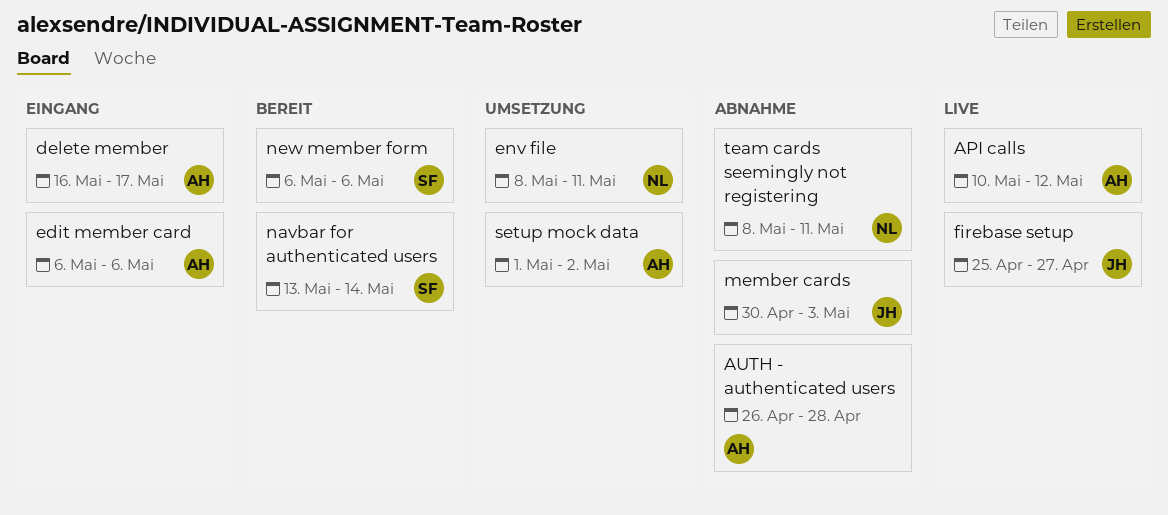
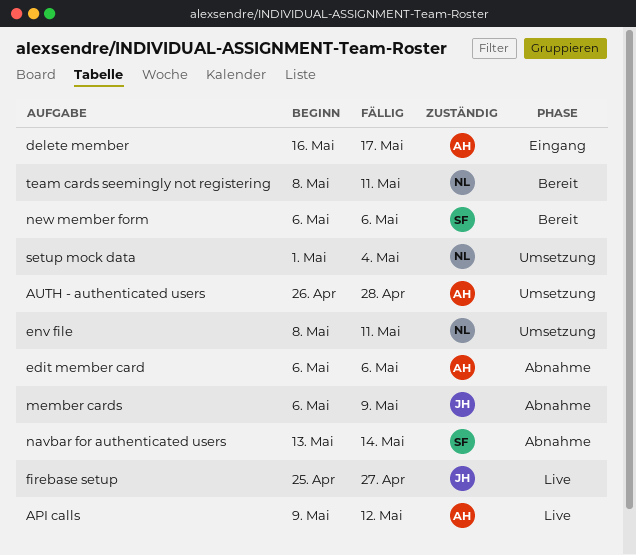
API calls, start: May 10 -> May 9
AUTH - authenticated users, status: Abnahme -> Umsetzung
edit member card, status: Eingang -> Abnahme
member cards, start: Apr 30 -> May 6
member cards, due: May 3 -> May 9
navbar for authenticated users, status: Bereit -> Abnahme
setup mock data, owner: AH -> NL
setup mock data, due: May 2 -> May 4
team cards seemingly not registering, status: Abnahme -> Bereit

